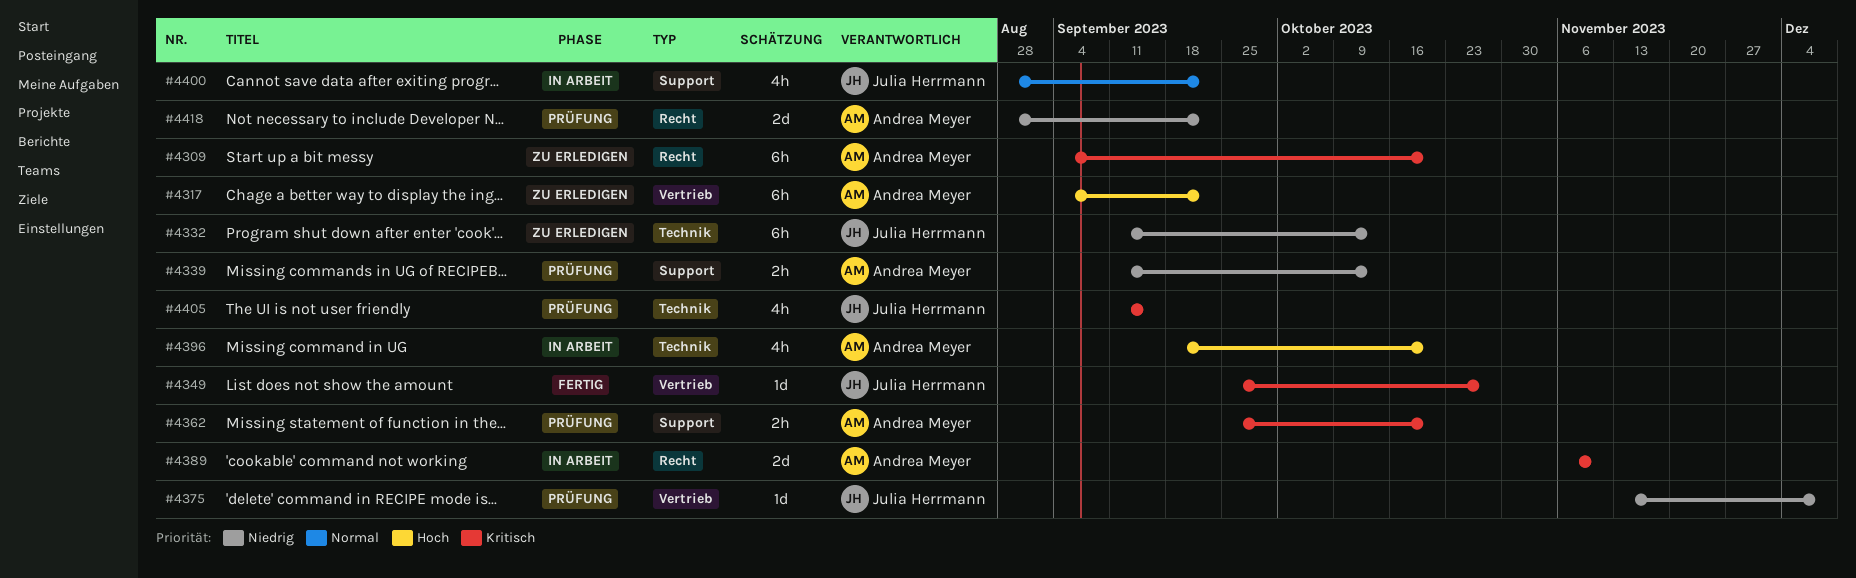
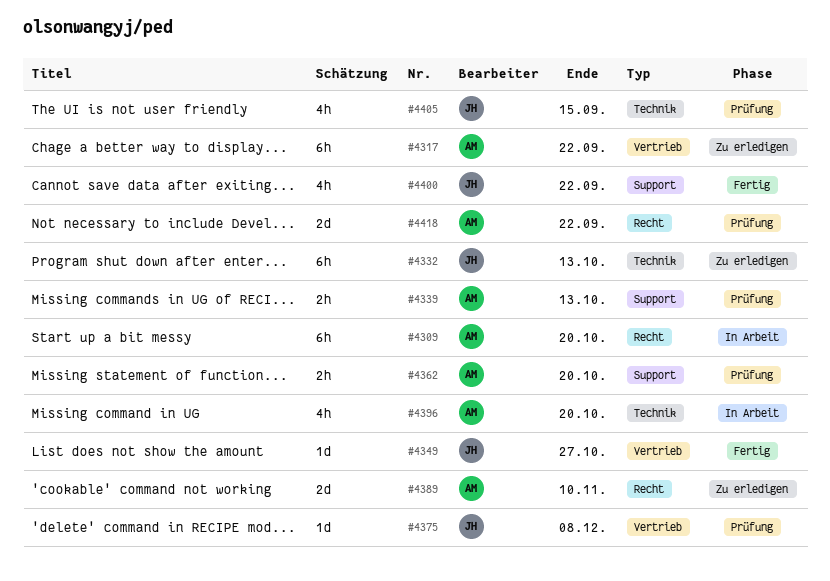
#4309, status: Zu erledigen -> In Arbeit
#4389, status: In Arbeit -> Zu erledigen
#4400, status: In Arbeit -> Fertig

